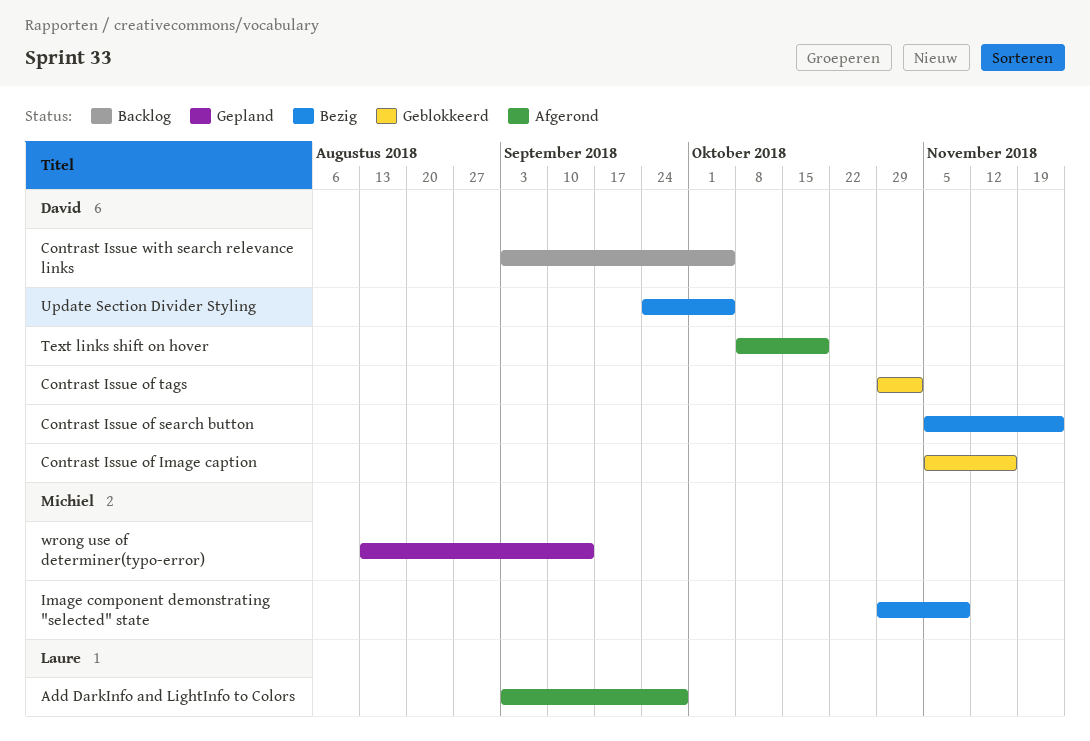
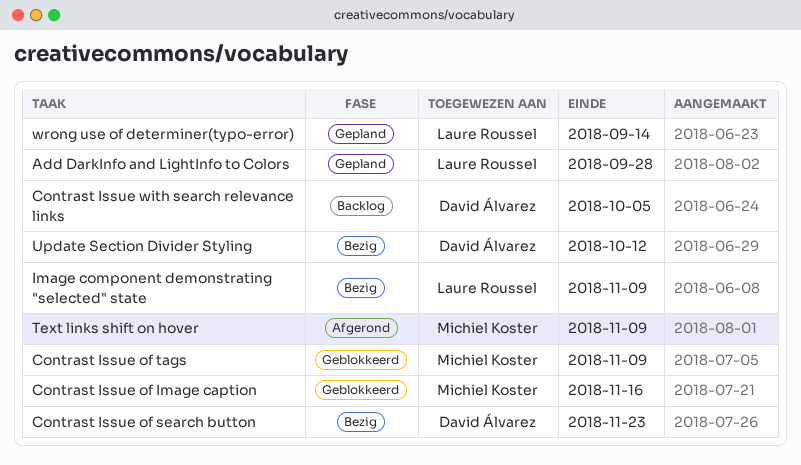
Add DarkInfo and LightInfo to Colors, status: Afgerond -> Gepland
Contrast Issue of Image caption, owner: David Álvarez -> Michiel Koster
Contrast Issue of tags, owner: David Álvarez -> Michiel Koster
Contrast Issue of tags, due: Nov 2 -> Nov 9
Image component demonstrating "selected" state, owner: Michiel Koster -> Laure Roussel
Text links shift on hover, owner: David Álvarez -> Michiel Koster
Text links shift on hover, due: Oct 19 -> Nov 9
Update Section Divider Styling, due: Oct 5 -> Oct 12
wrong use of determiner(typo-error), owner: Michiel Koster -> Laure Roussel

